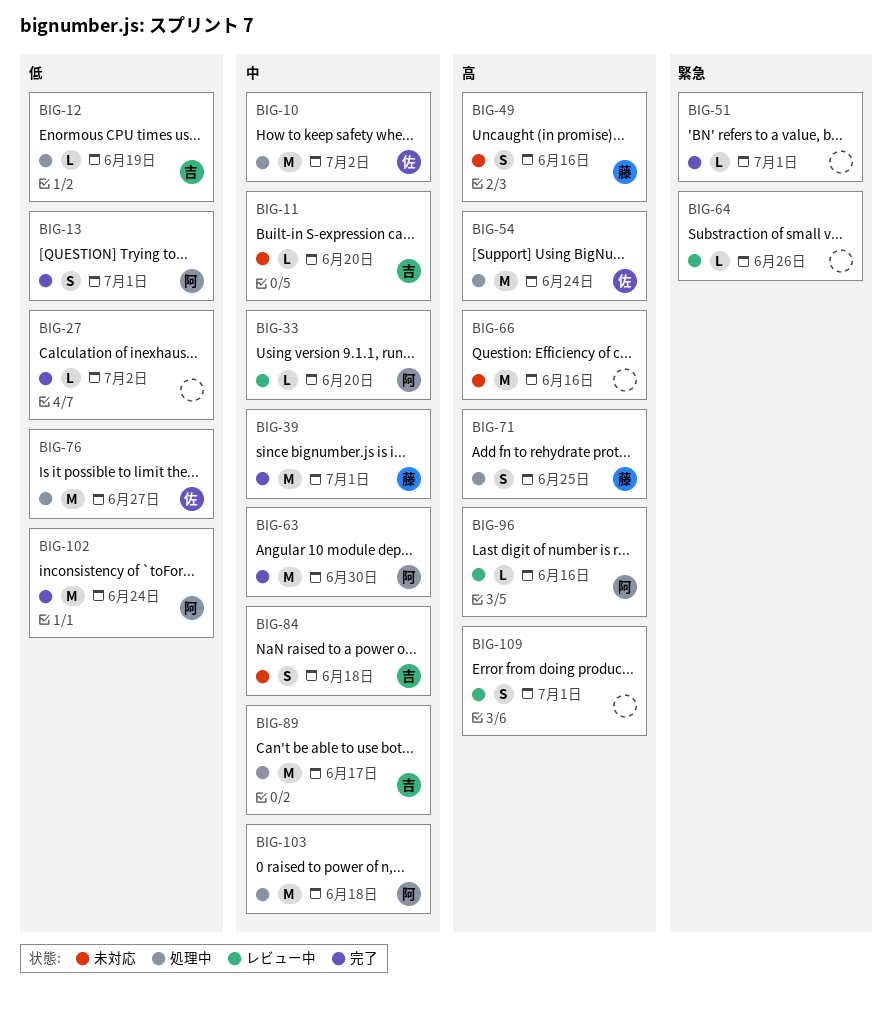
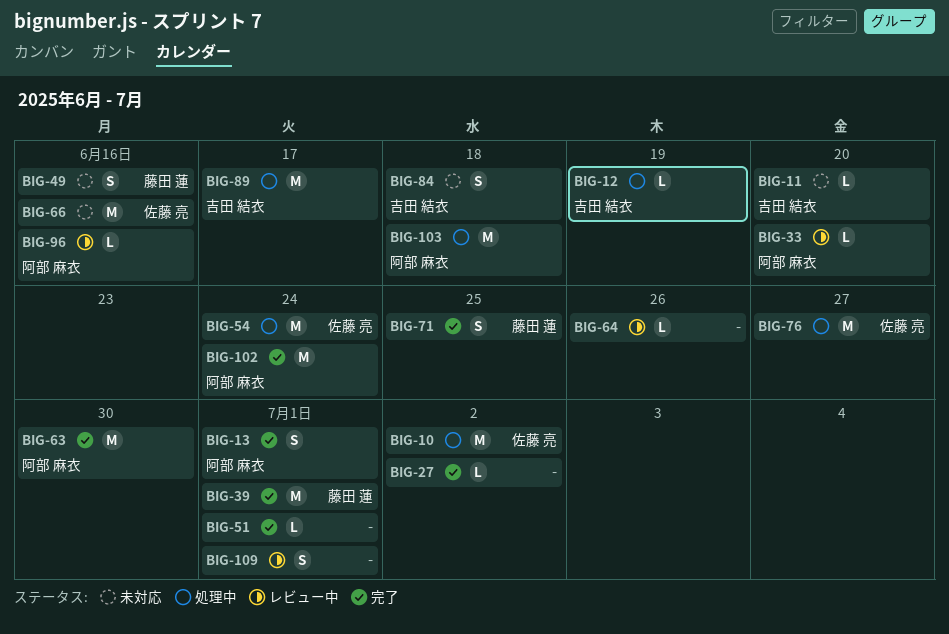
BIG-66, owner: none -> 佐藤 亮
BIG-71, status: 処理中 -> 完了

